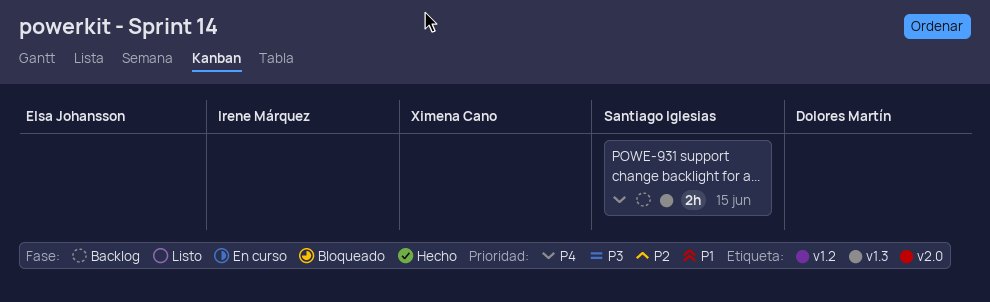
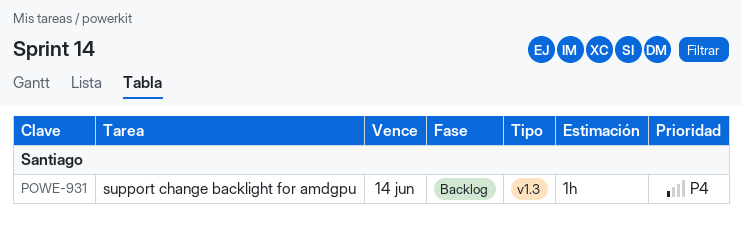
POWE-931, estimate: 2h -> 1h
POWE-931, due: Jun 15 -> Jun 14

